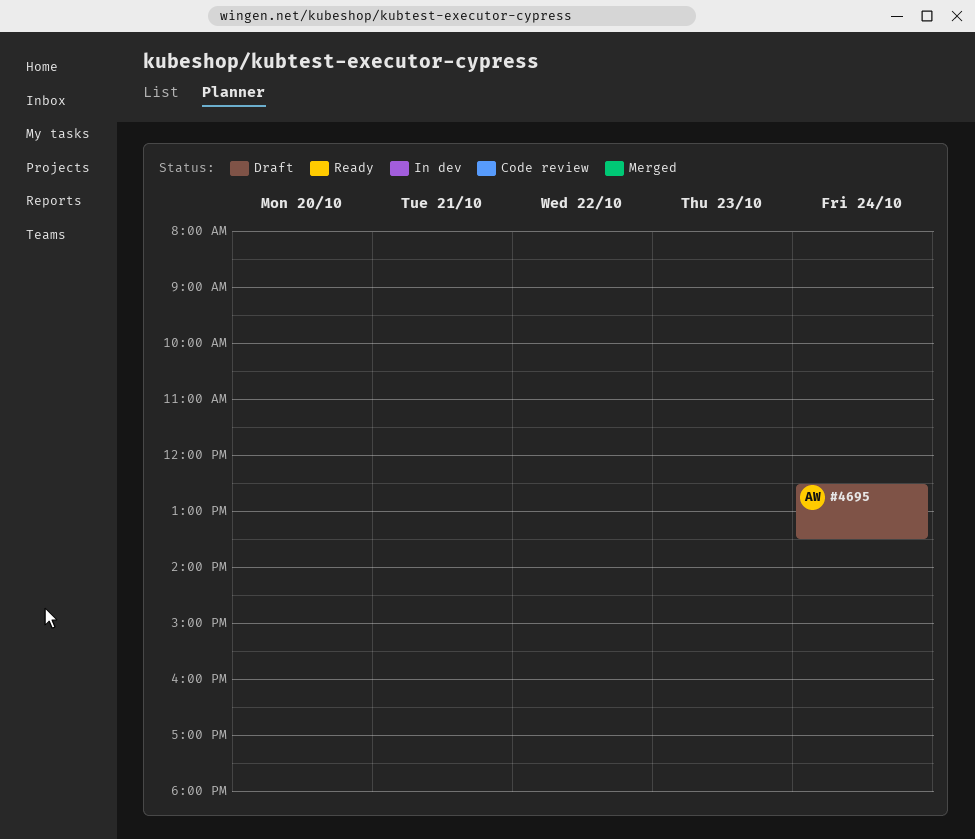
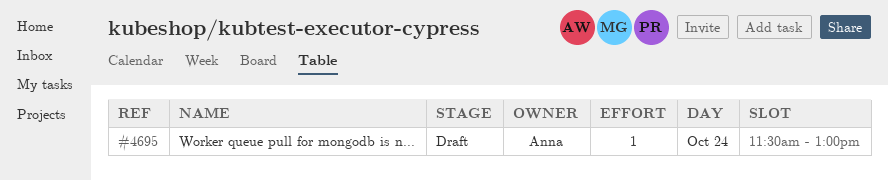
#4695, begins: 12:30 -> 11:30
#4695, ends: 13:30 -> 13:00

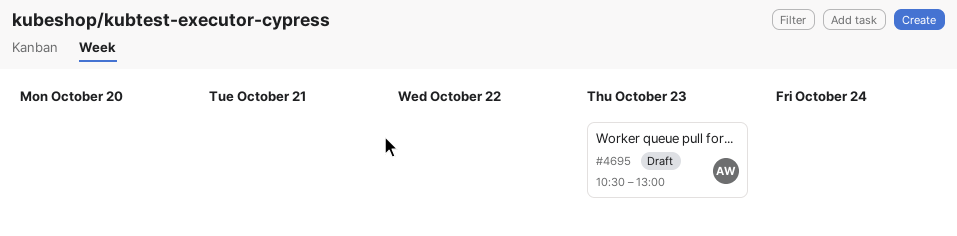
#4695, day: Oct 24 -> Oct 23
#4695, begins: 11:30 -> 10:30

